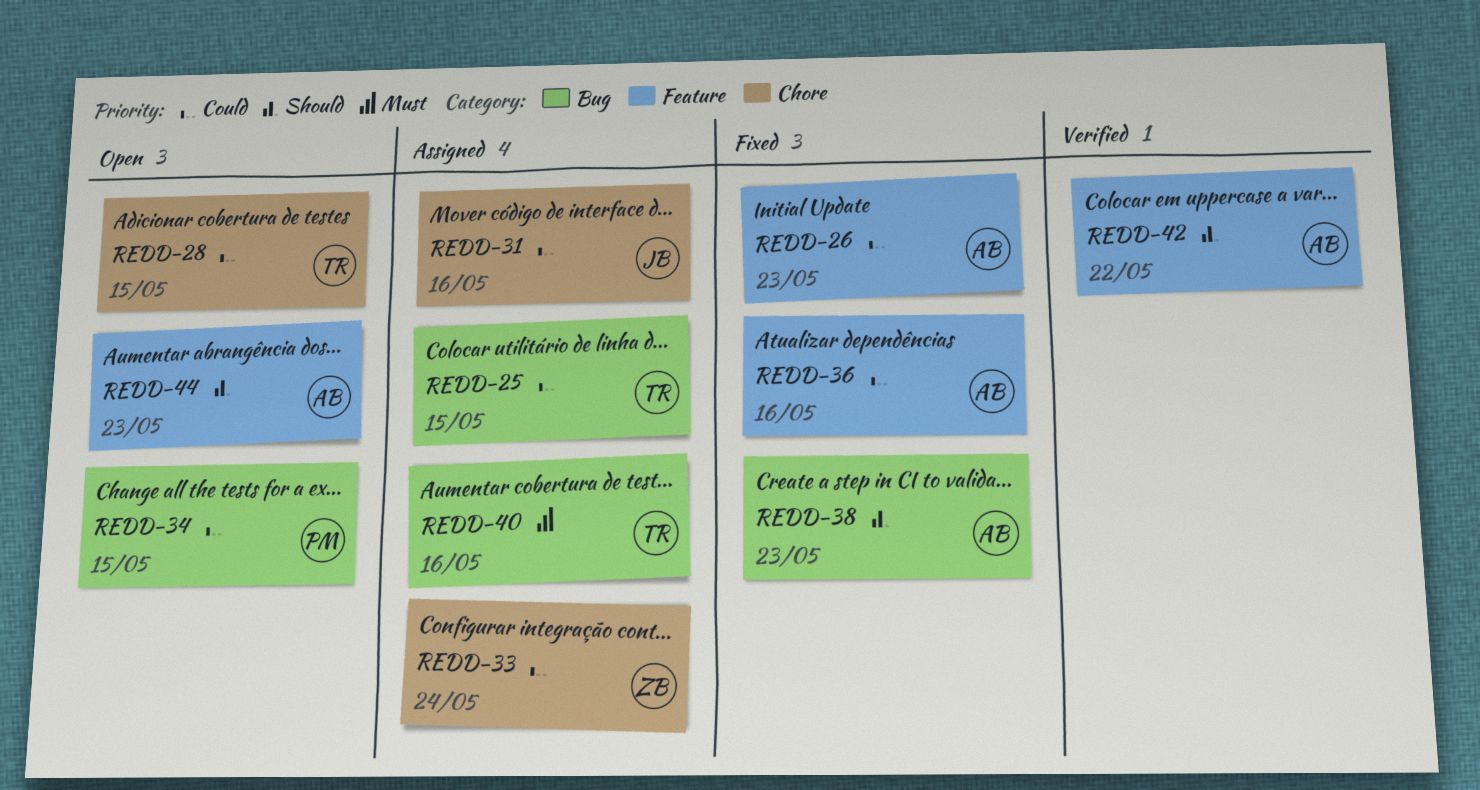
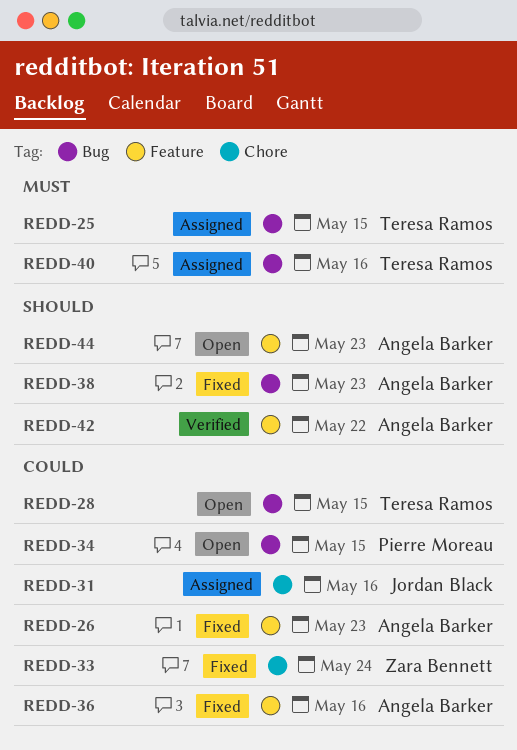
REDD-25, priority: Could -> Must
REDD-28, label: Chore -> Bug
REDD-33, status: Assigned -> Fixed

